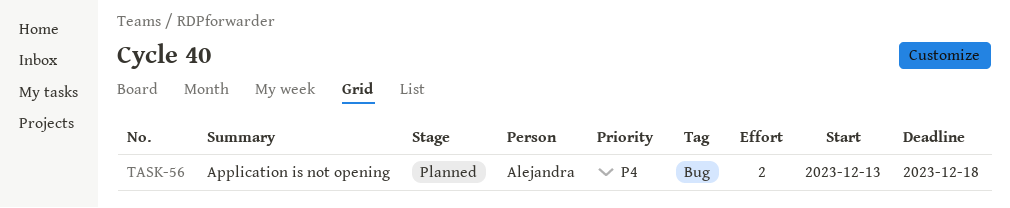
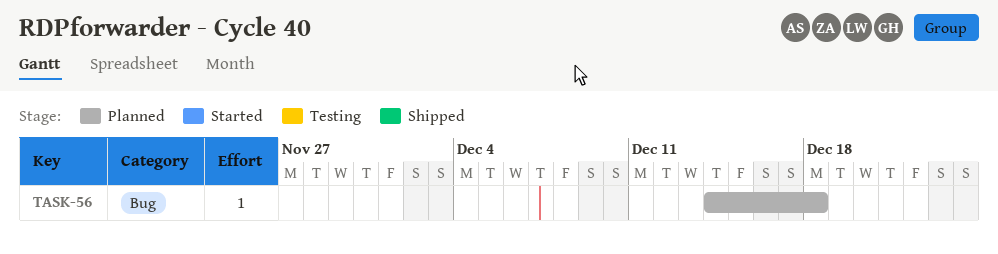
TASK-56, estimate: 2 -> 1
TASK-56, start: Dec 13 -> Dec 14

